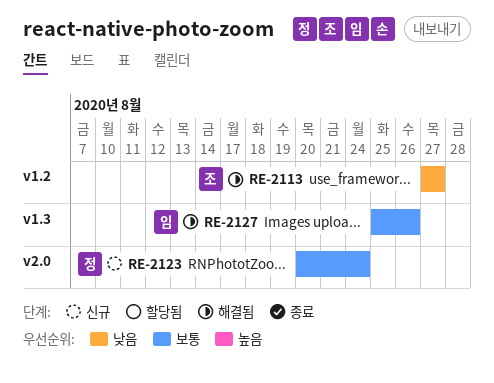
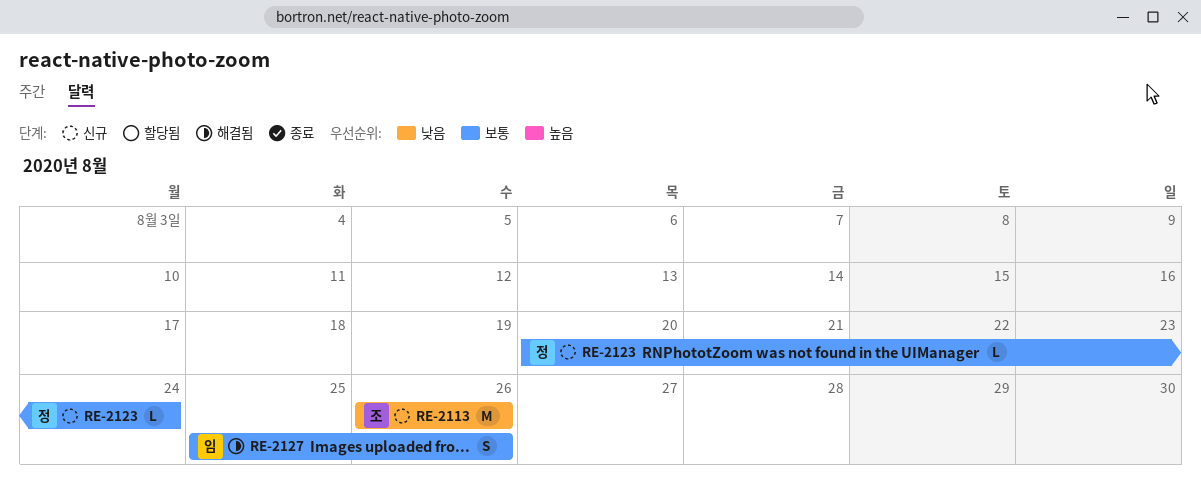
RE-2113, status: 해결됨 -> 신규
RE-2113, start: Aug 27 -> Aug 26
RE-2113, due: Aug 27 -> Aug 26

